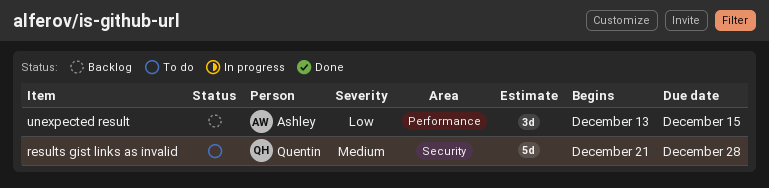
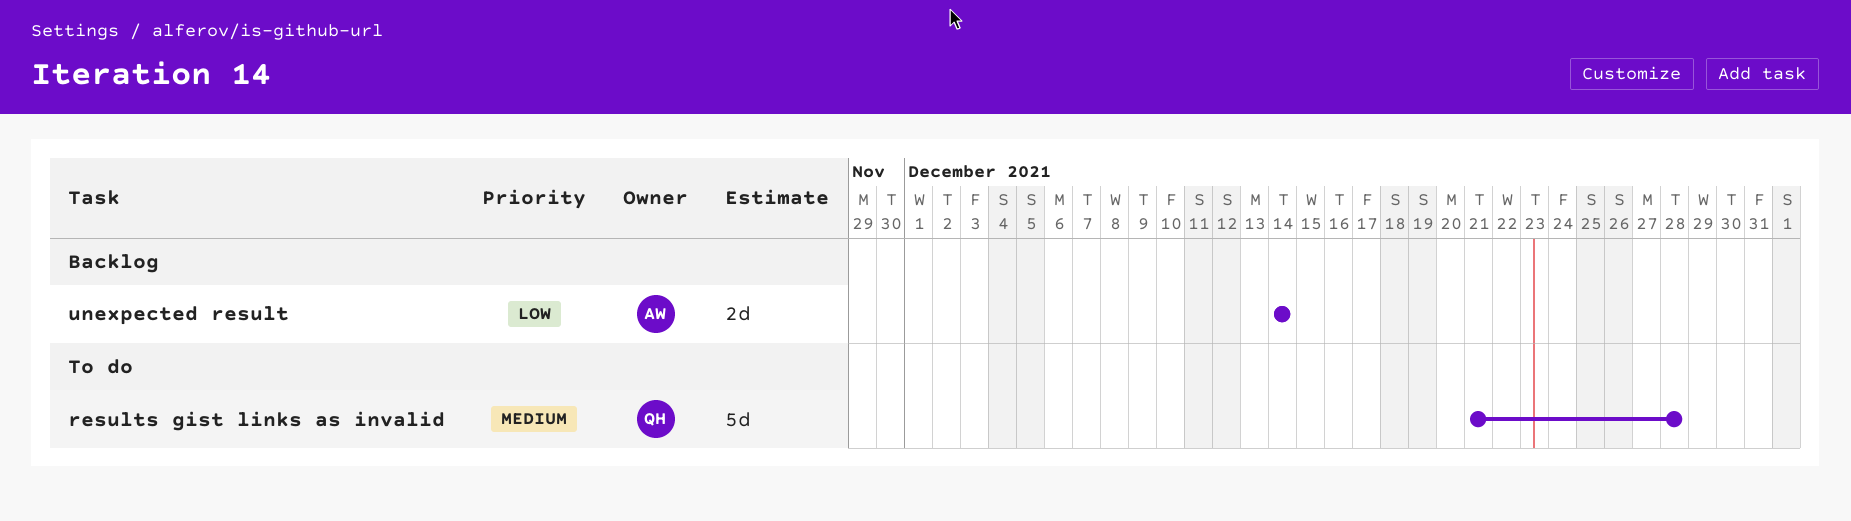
unexpected result, estimate: 3d -> 2d
unexpected result, start: Dec 13 -> Dec 14
unexpected result, due: Dec 15 -> Dec 14

